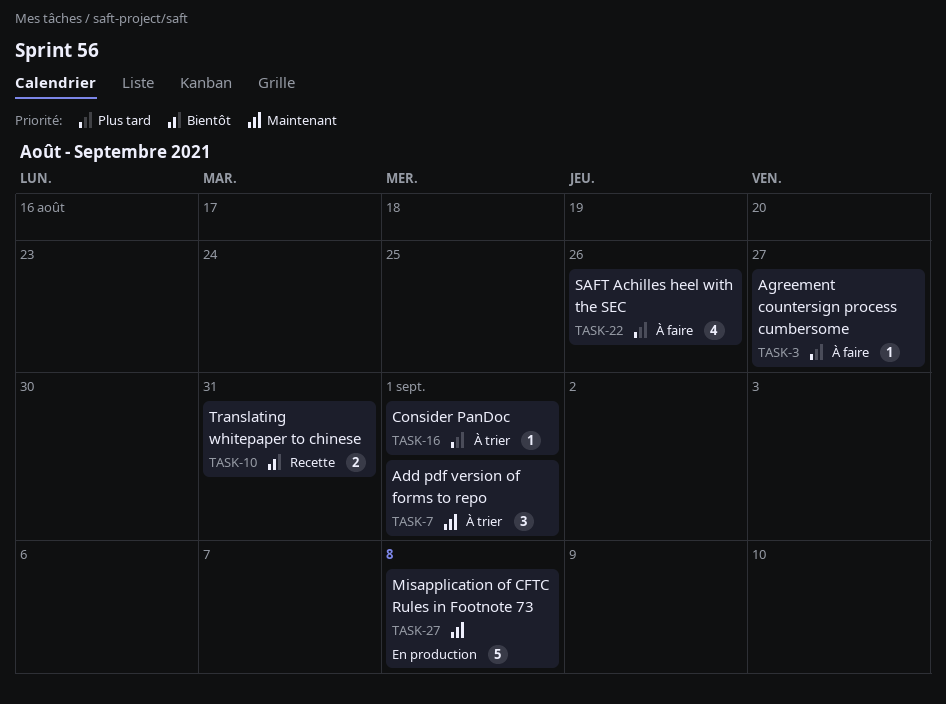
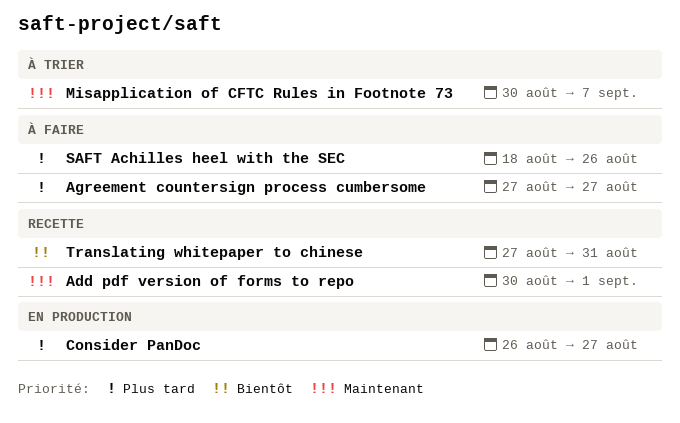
Add pdf version of forms to repo, status: À trier -> Recette
Consider PanDoc, status: À trier -> En production
Consider PanDoc, due: Sep 1 -> Aug 27
Misapplication of CFTC Rules in Footnote 73, status: En production -> À trier
Misapplication of CFTC Rules in Footnote 73, due: Sep 8 -> Sep 7

